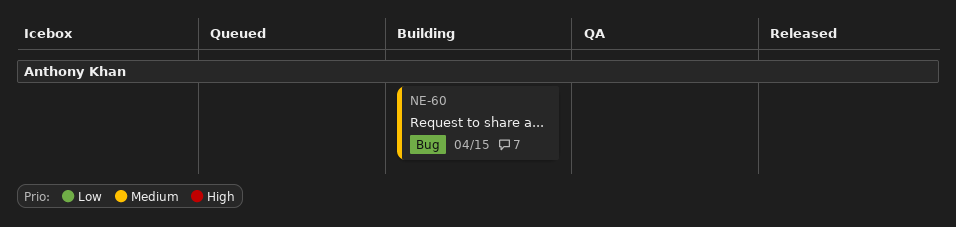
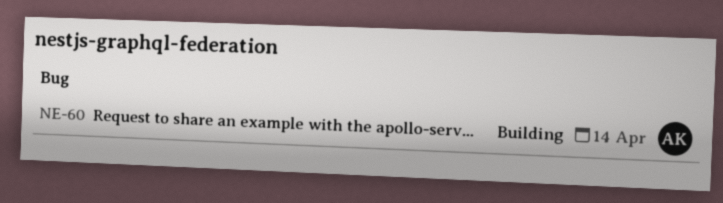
NE-60, due: Apr 15 -> Apr 14

